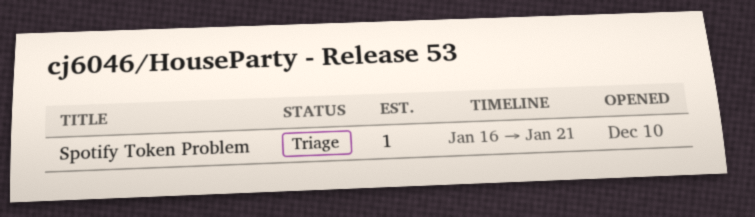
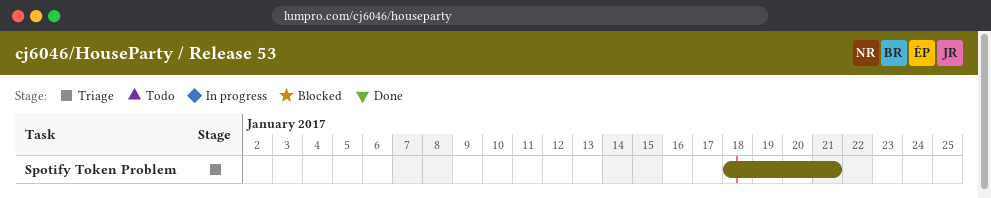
Spotify Token Problem, start: Jan 16 -> Jan 18

